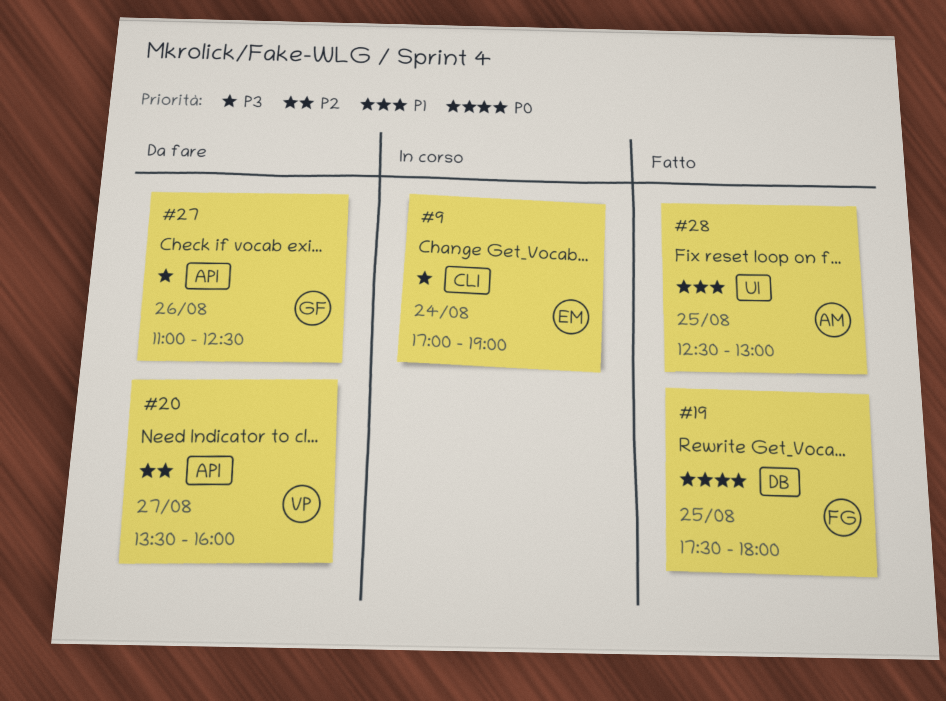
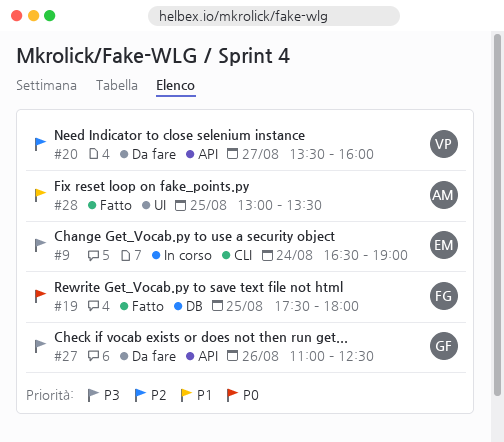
#9, begins: 17:00 -> 16:30
#28, begins: 12:30 -> 13:00
#28, ends: 13:00 -> 13:30

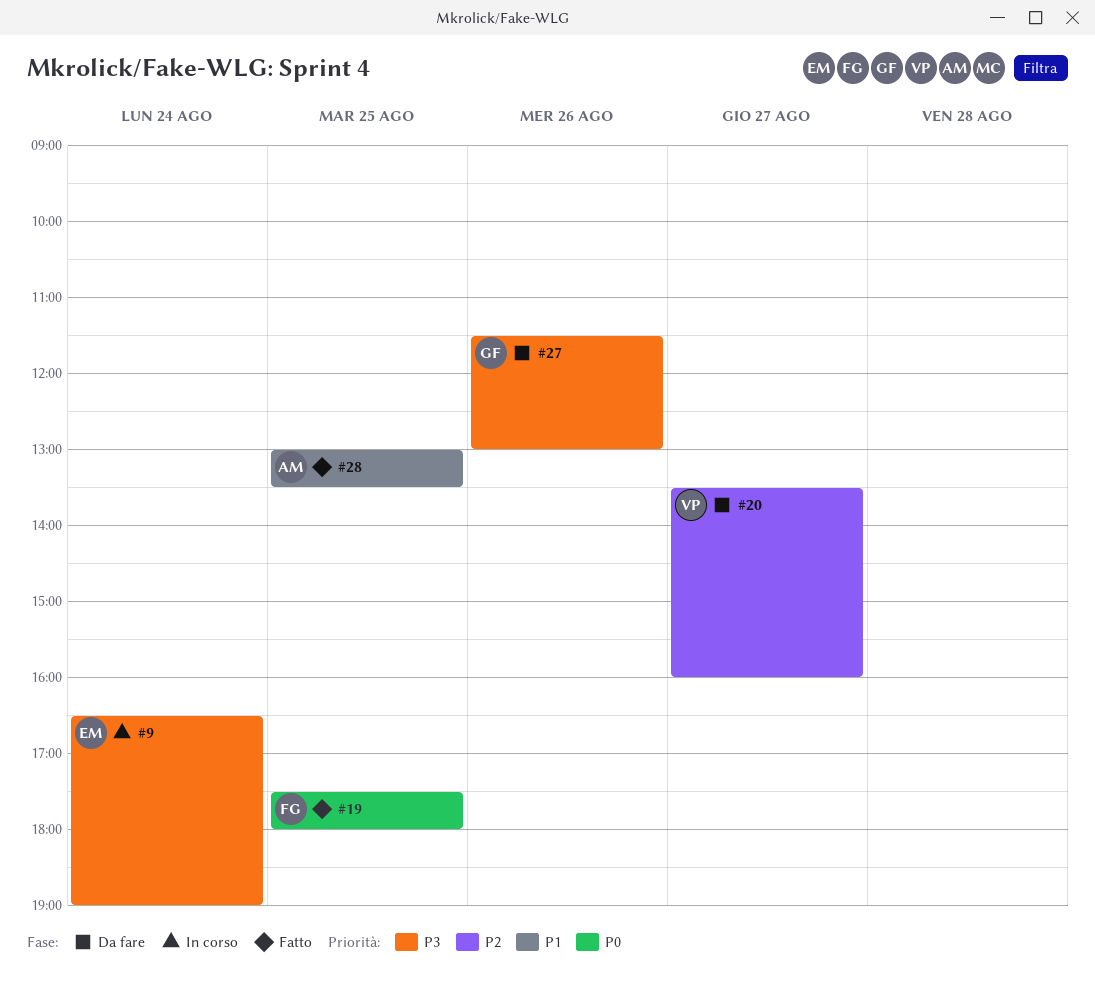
#27, begins: 11:00 -> 11:30
#27, ends: 12:30 -> 13:00

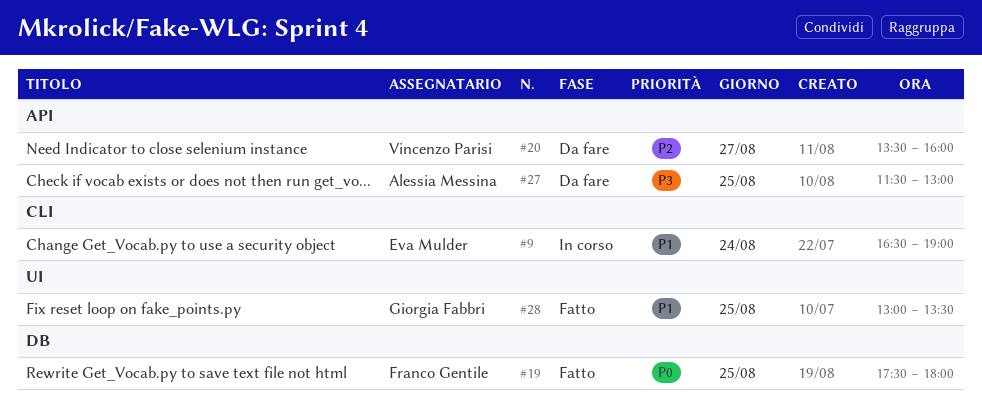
#9, priority: P3 -> P1
#27, owner: Giorgia Fabbri -> Alessia Messina
#27, day: Aug 26 -> Aug 25
#28, owner: Alessia Messina -> Giorgia Fabbri

